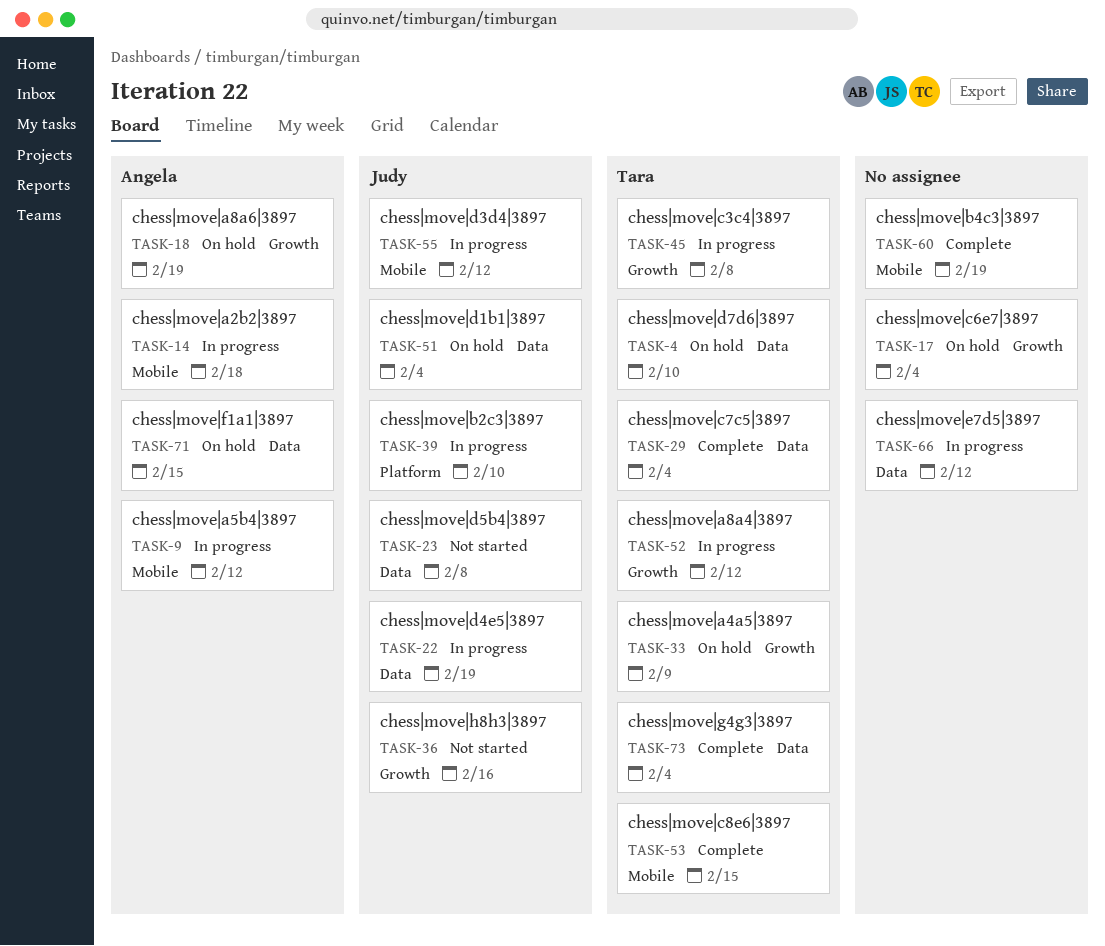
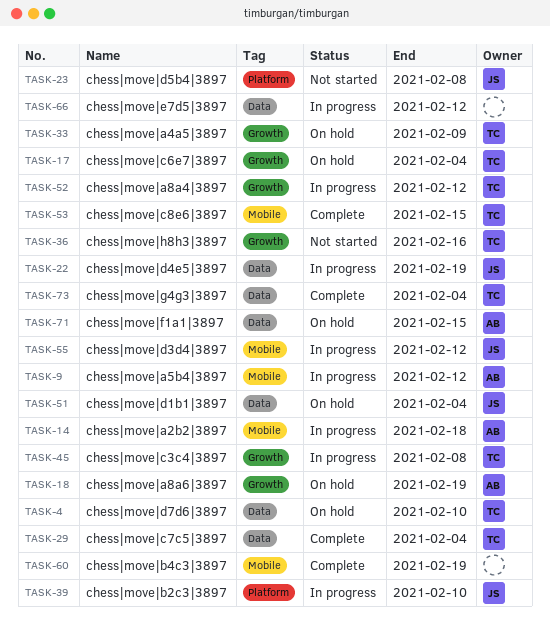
TASK-17, owner: none -> Tara
TASK-23, label: Data -> Platform
TASK-36, owner: Judy -> Tara

